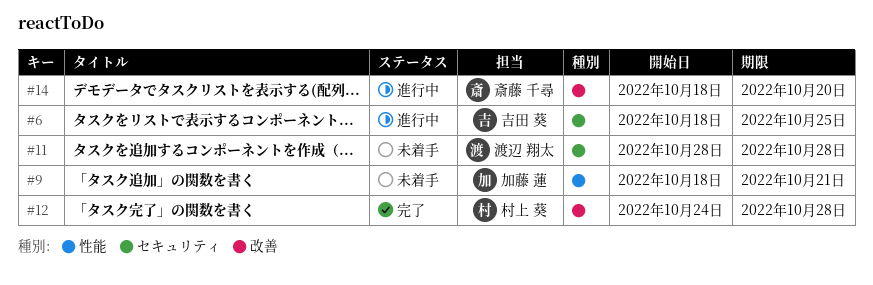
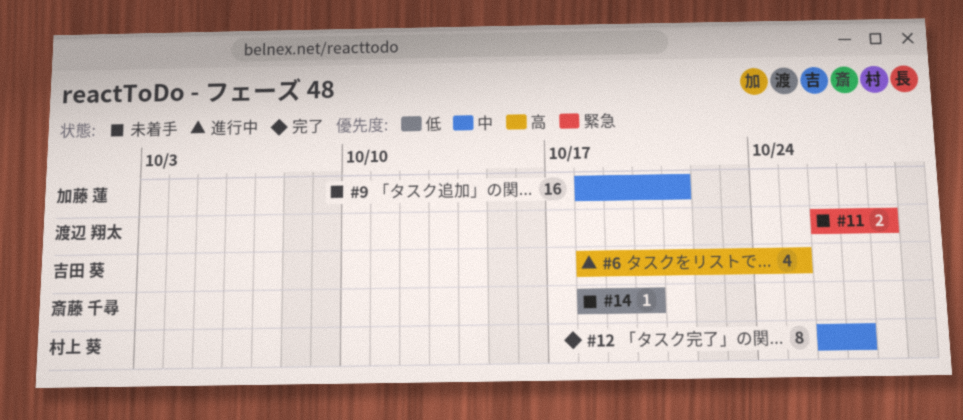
#11, start: Oct 28 -> Oct 26
#12, start: Oct 24 -> Oct 26
#12, due: Oct 28 -> Oct 27
#14, status: 進行中 -> 未着手

